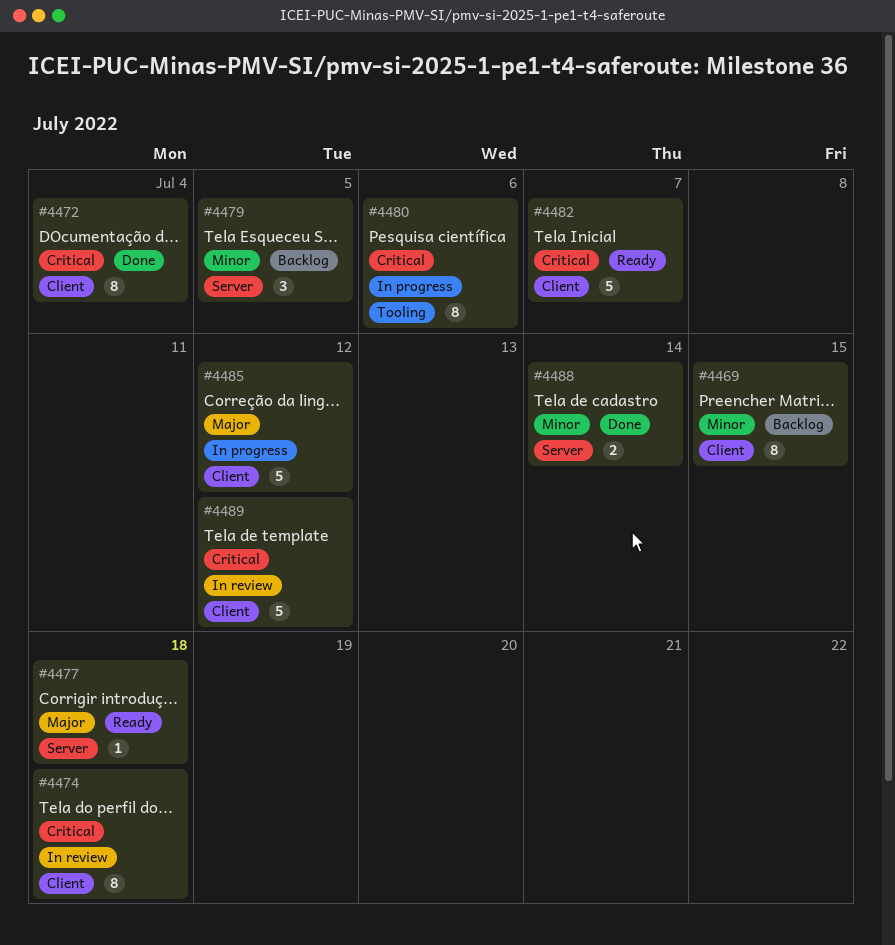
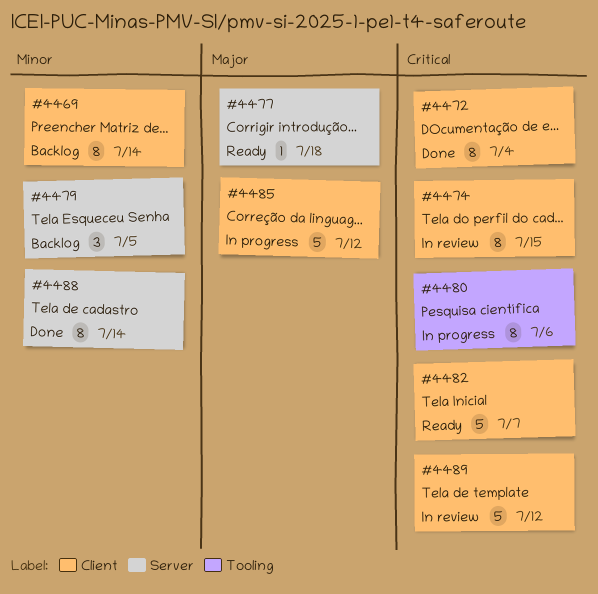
#4469, due: Jul 15 -> Jul 14
#4474, due: Jul 18 -> Jul 15
#4488, estimate: 2 -> 8

